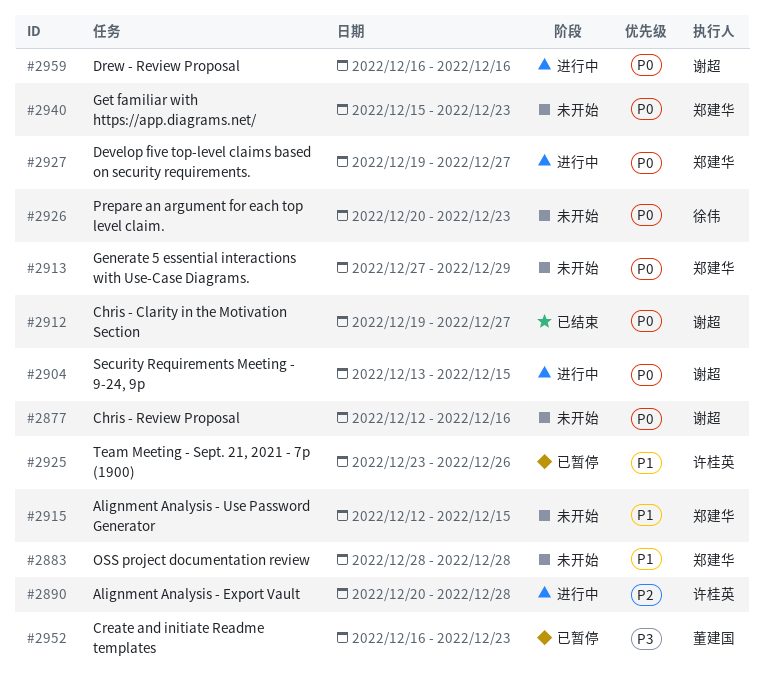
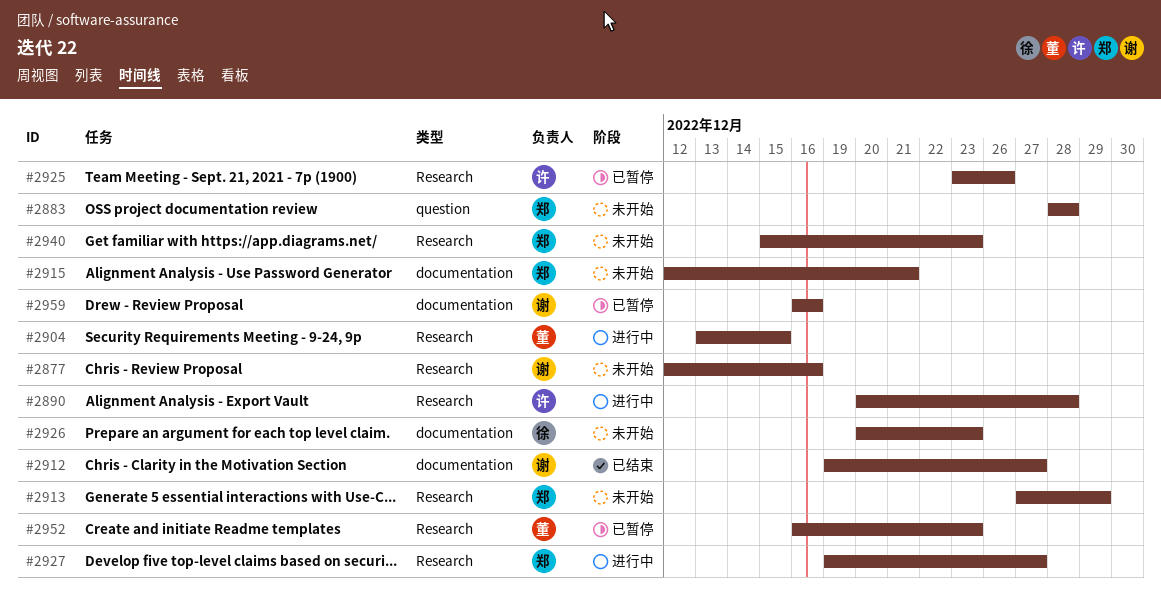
#2904, owner: 谢超 -> 董建国
#2915, due: Dec 15 -> Dec 21
#2959, status: 进行中 -> 已暂停

